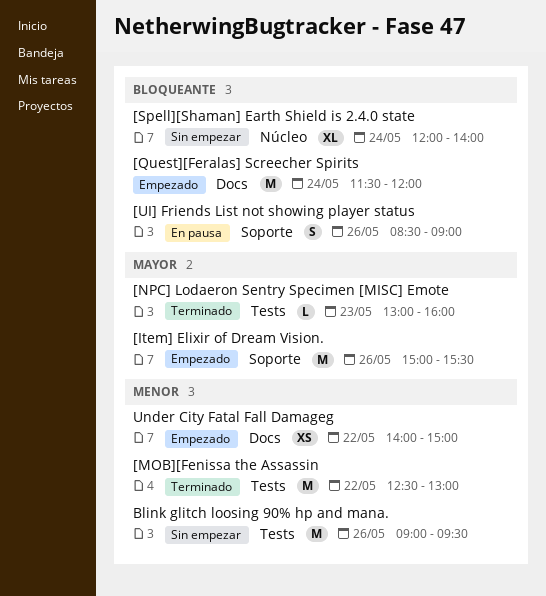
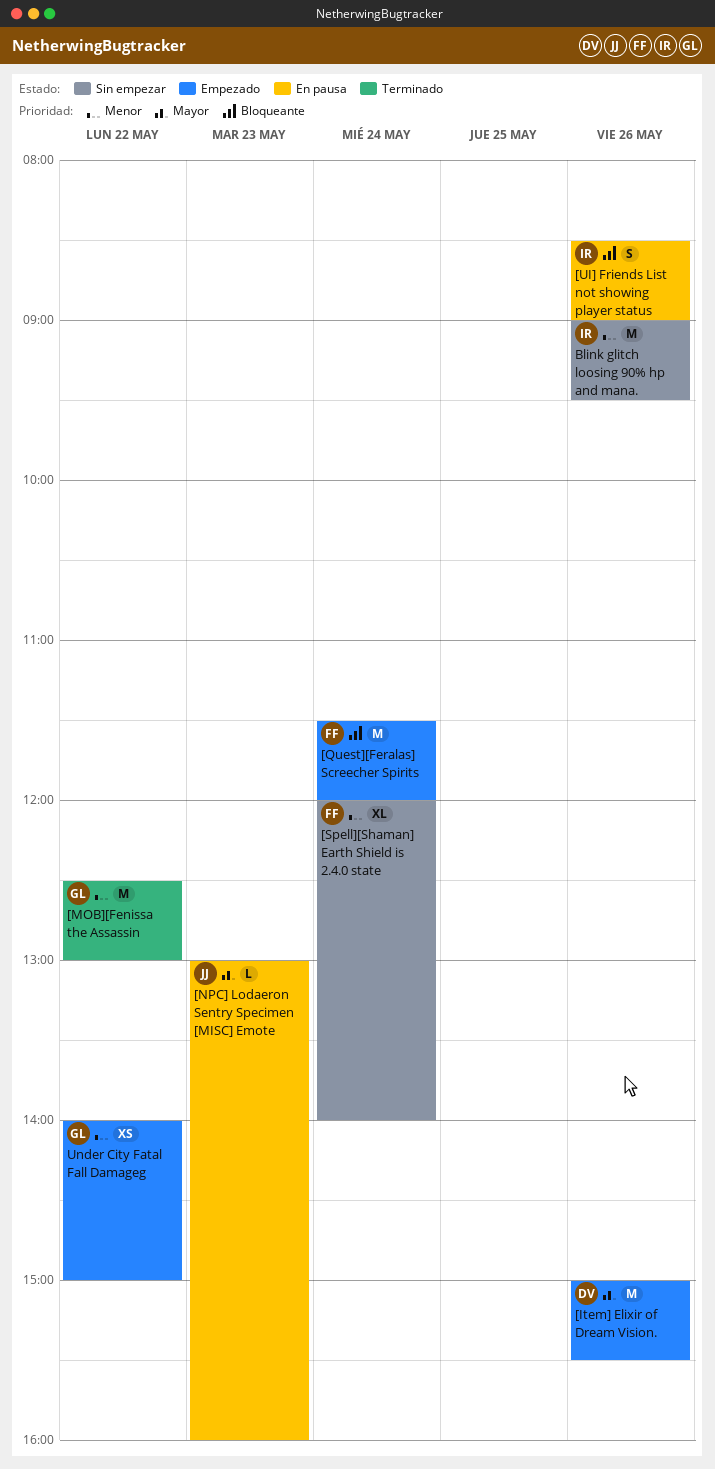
[NPC] Lodaeron Sentry Specimen [MISC] Emote, status: Terminado -> En pausa
[Spell][Shaman] Earth Shield is 2.4.0 state, priority: Bloqueante -> Menor

